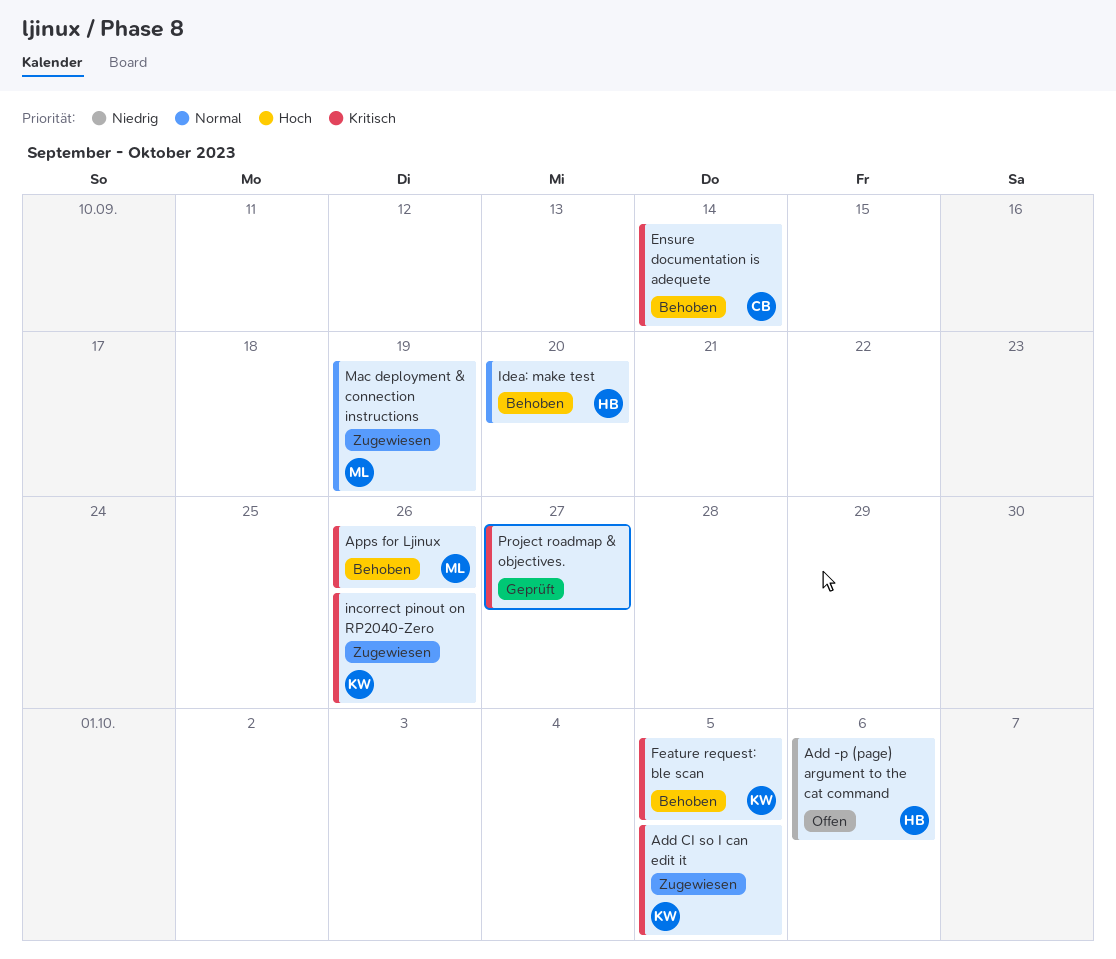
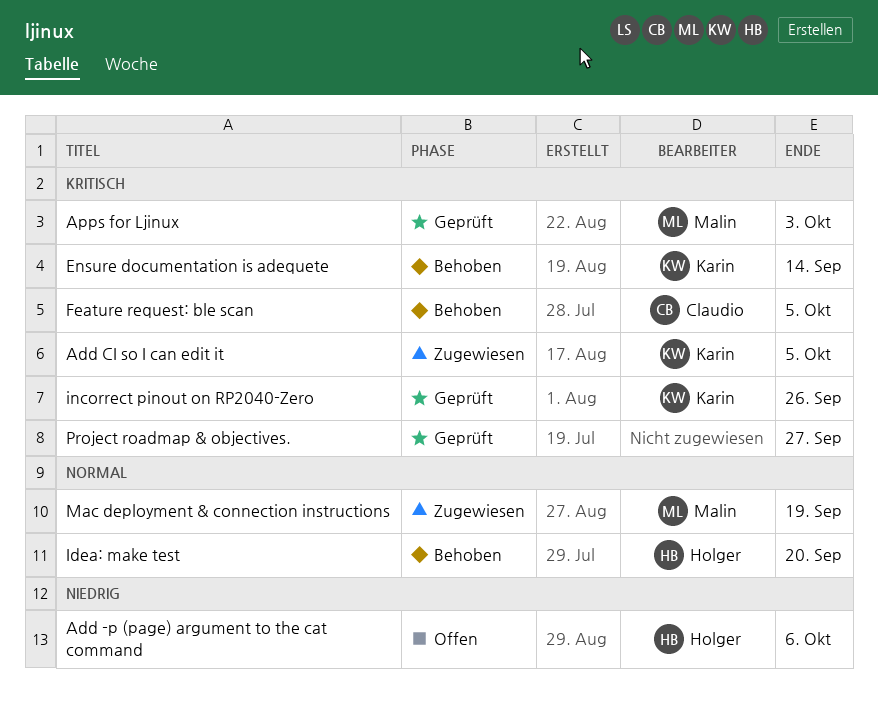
Apps for Ljinux, status: Behoben -> Geprüft
Apps for Ljinux, due: Sep 26 -> Oct 3
Ensure documentation is adequete, owner: Claudio -> Karin
Feature request: ble scan, owner: Karin -> Claudio
incorrect pinout on RP2040-Zero, status: Zugewiesen -> Geprüft

